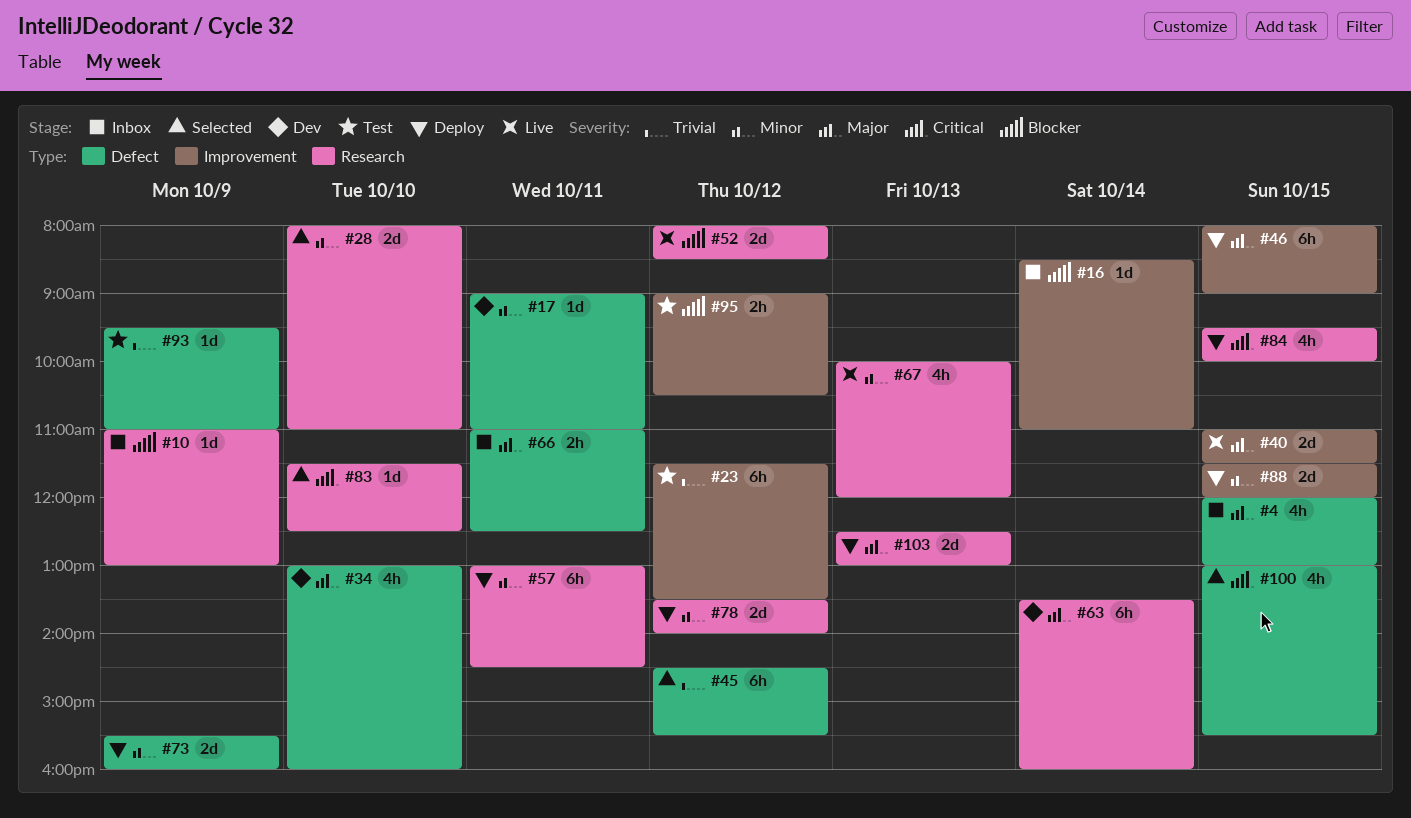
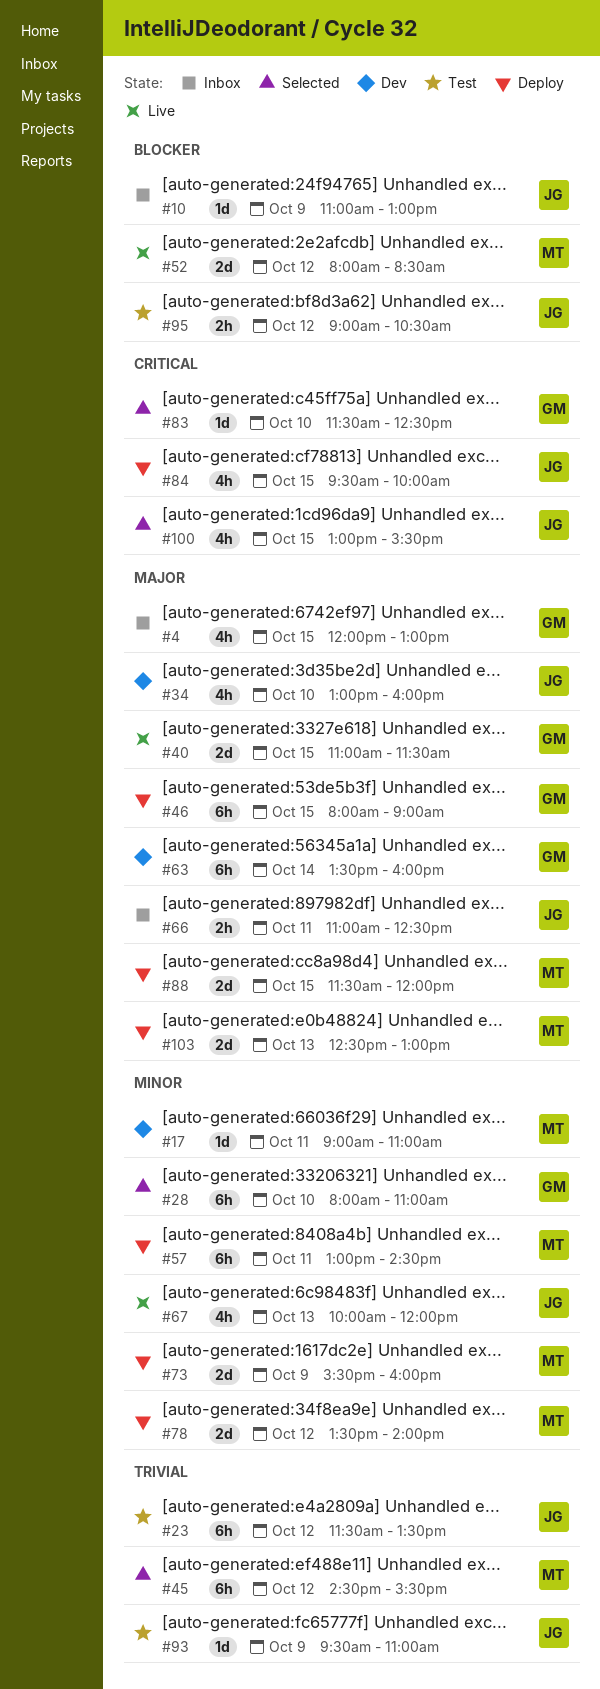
#16: present -> none
#28, estimate: 2d -> 6h
#88, priority: Minor -> Major

